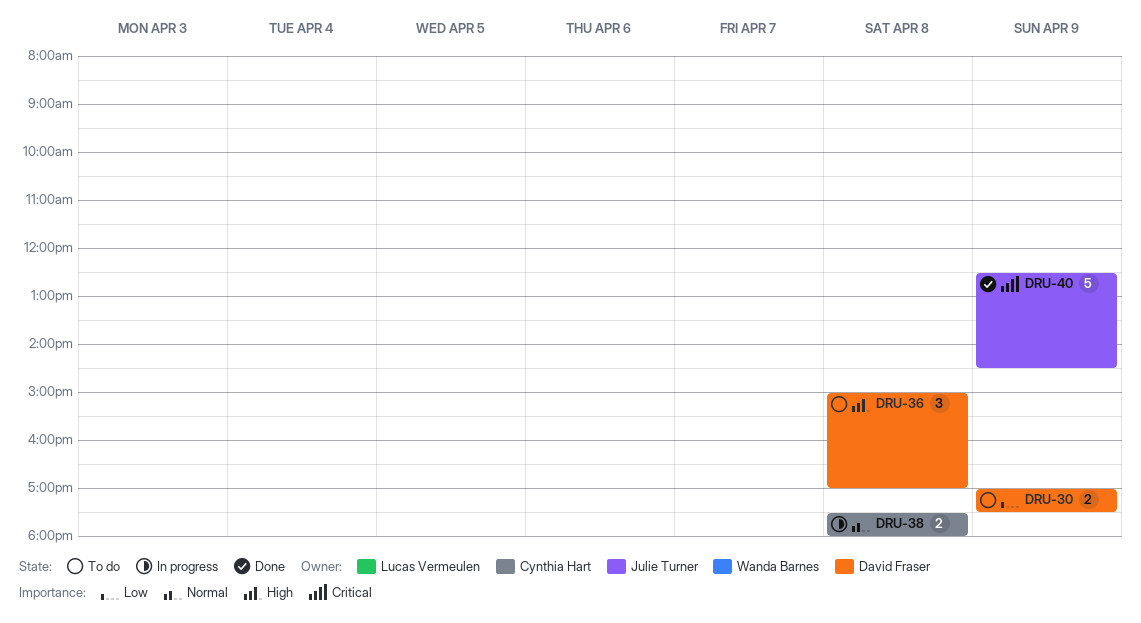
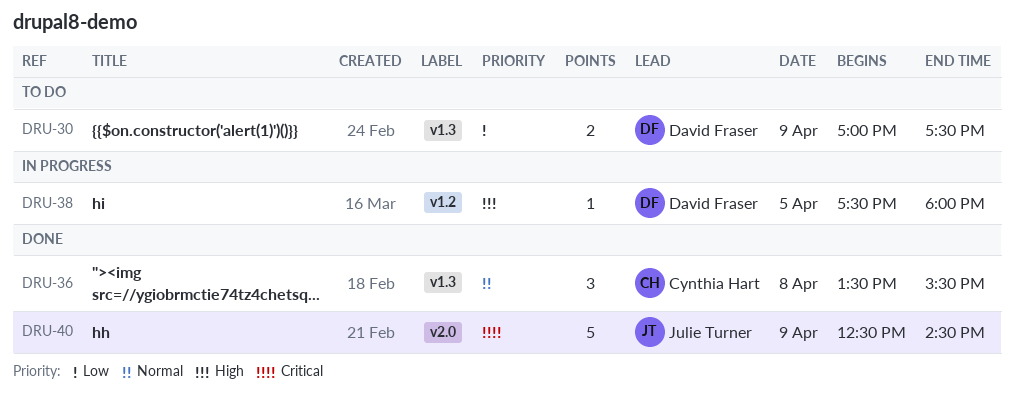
DRU-36, status: To do -> Done
DRU-36, owner: David Fraser -> Cynthia Hart
DRU-36, priority: High -> Normal
DRU-36, begins: 15:00 -> 13:30
DRU-36, ends: 17:00 -> 15:30
DRU-38, owner: Cynthia Hart -> David Fraser
DRU-38, priority: Normal -> High
DRU-38, estimate: 2 -> 1
DRU-38, day: Apr 8 -> Apr 5

